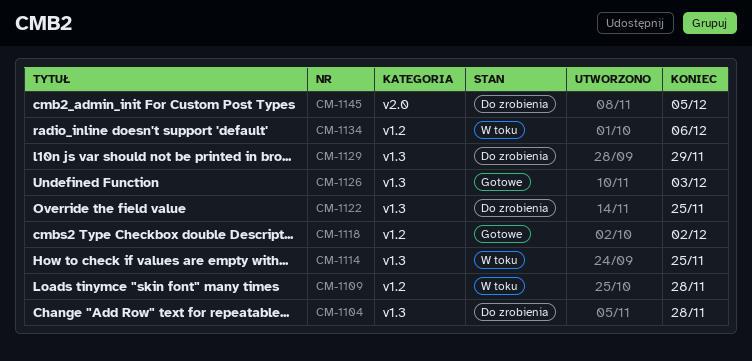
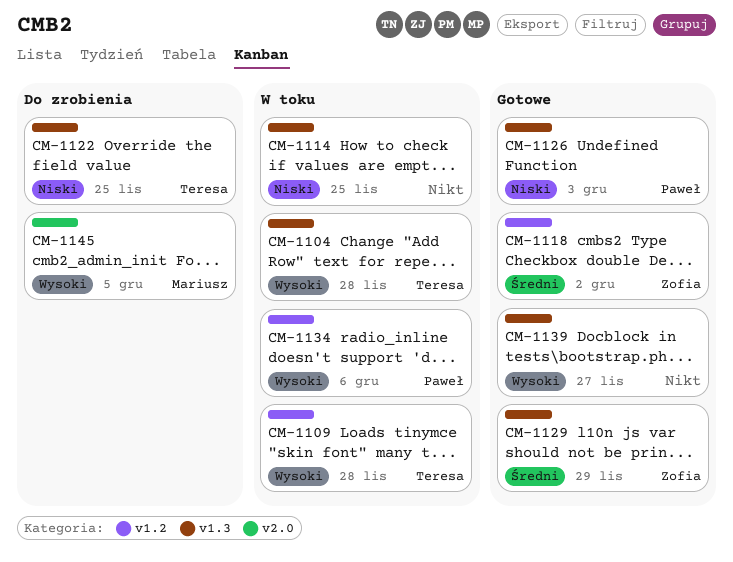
CM-1104, status: Do zrobienia -> W toku
CM-1129, status: Do zrobienia -> Gotowe
CM-1139: none -> present

